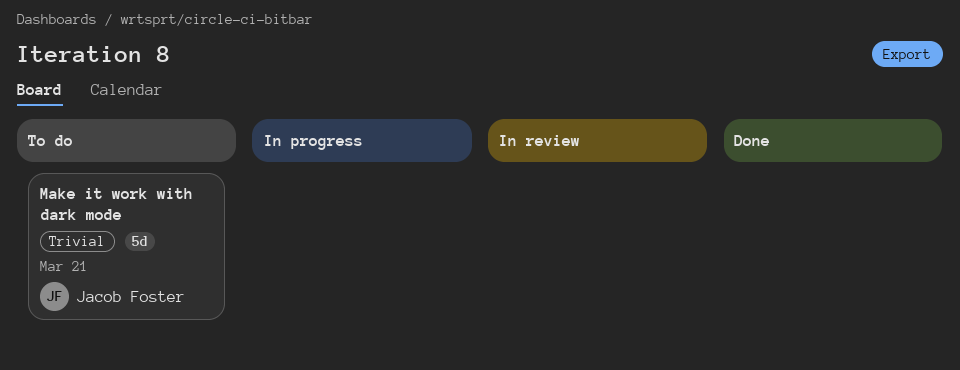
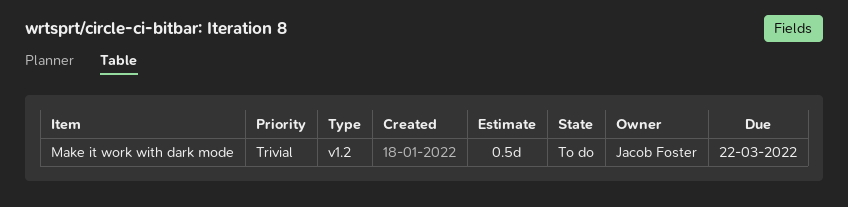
Make it work with dark mode, estimate: 5d -> 0.5d
Make it work with dark mode, due: Mar 21 -> Mar 22

